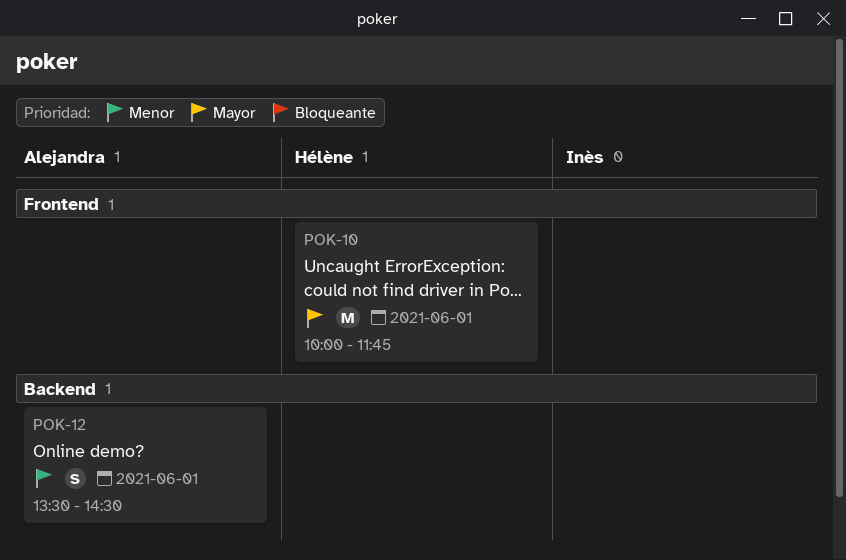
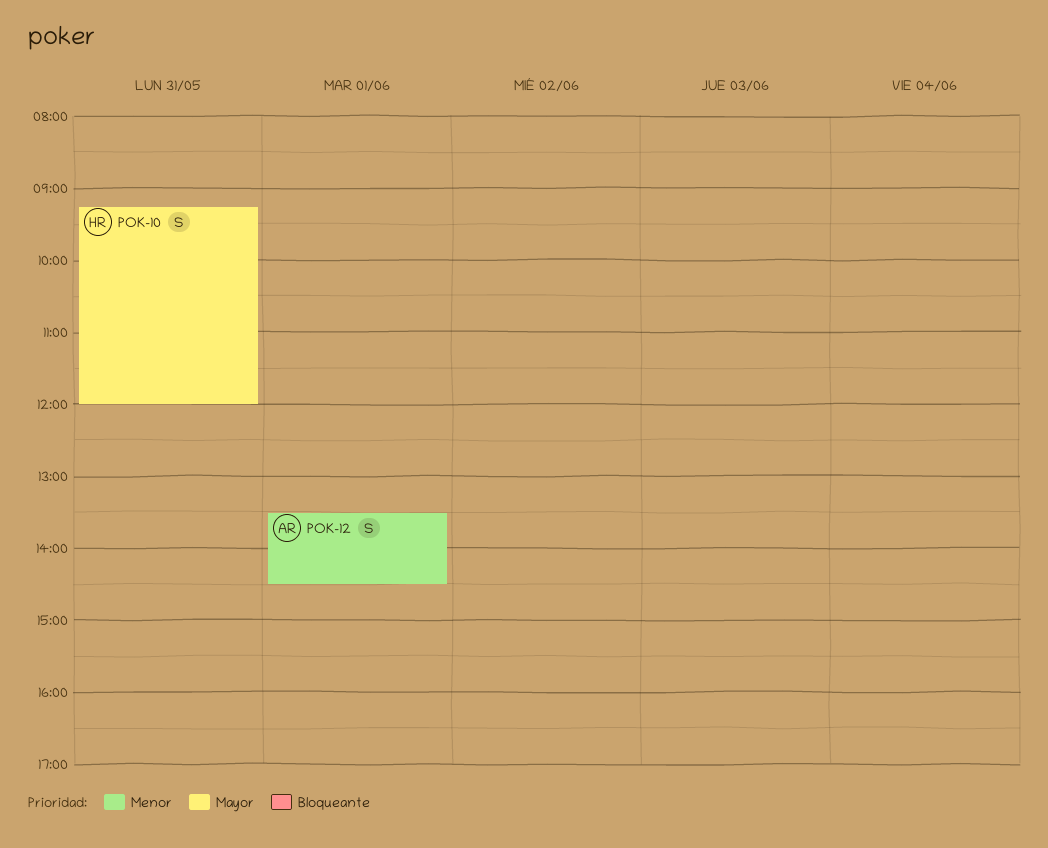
POK-10, estimate: M -> S
POK-10, day: Jun 1 -> May 31
POK-10, begins: 10:00 -> 09:15
POK-10, ends: 11:45 -> 12:00

